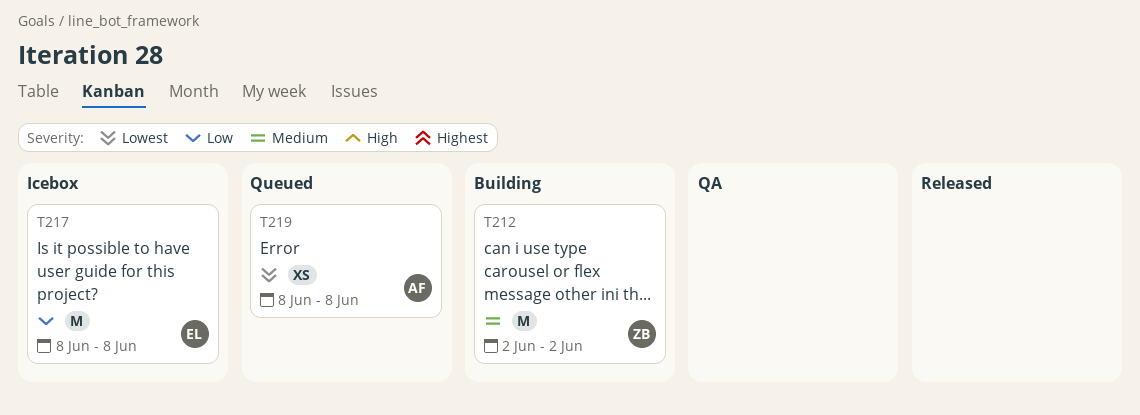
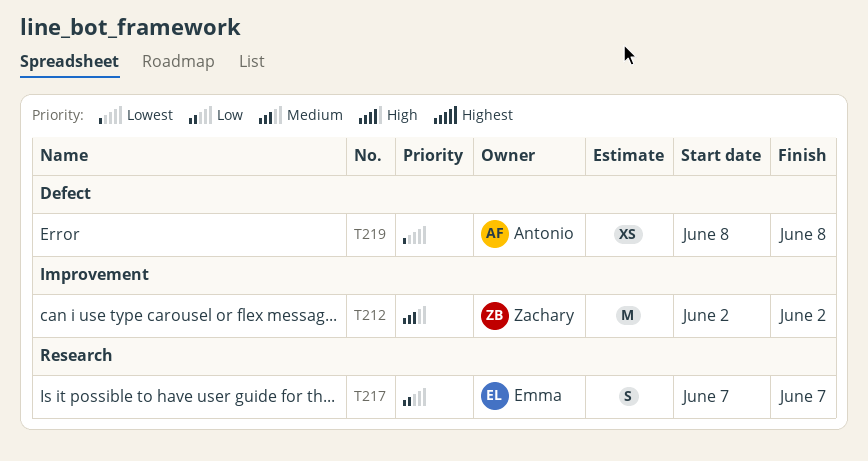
T217, estimate: M -> S
T217, start: Jun 8 -> Jun 7
T217, due: Jun 8 -> Jun 7

